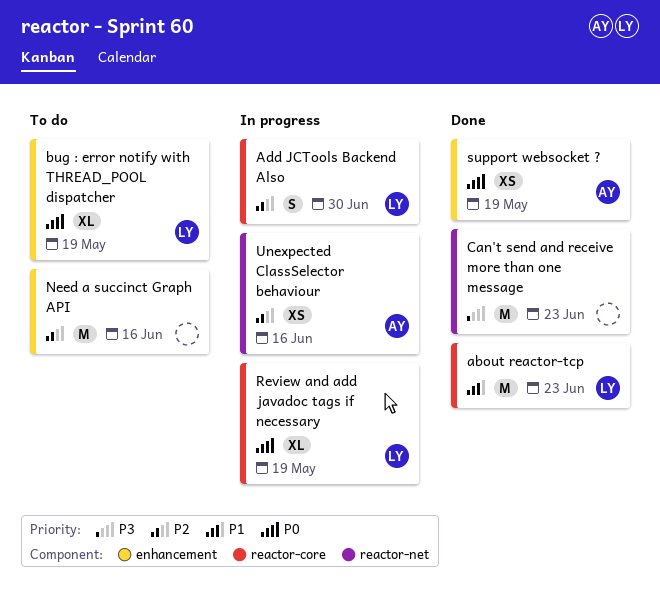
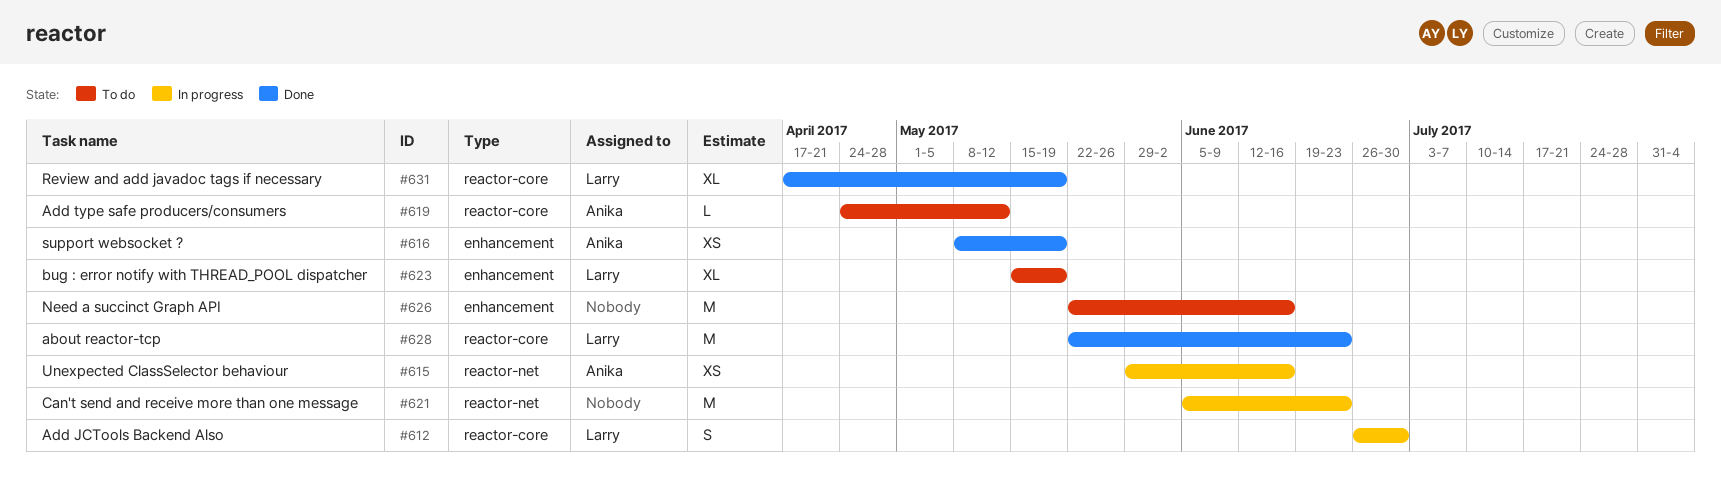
Add type safe producers/consumers: none -> present
Can't send and receive more than one message, status: Done -> In progress
Review and add javadoc tags if necessary, status: In progress -> Done

